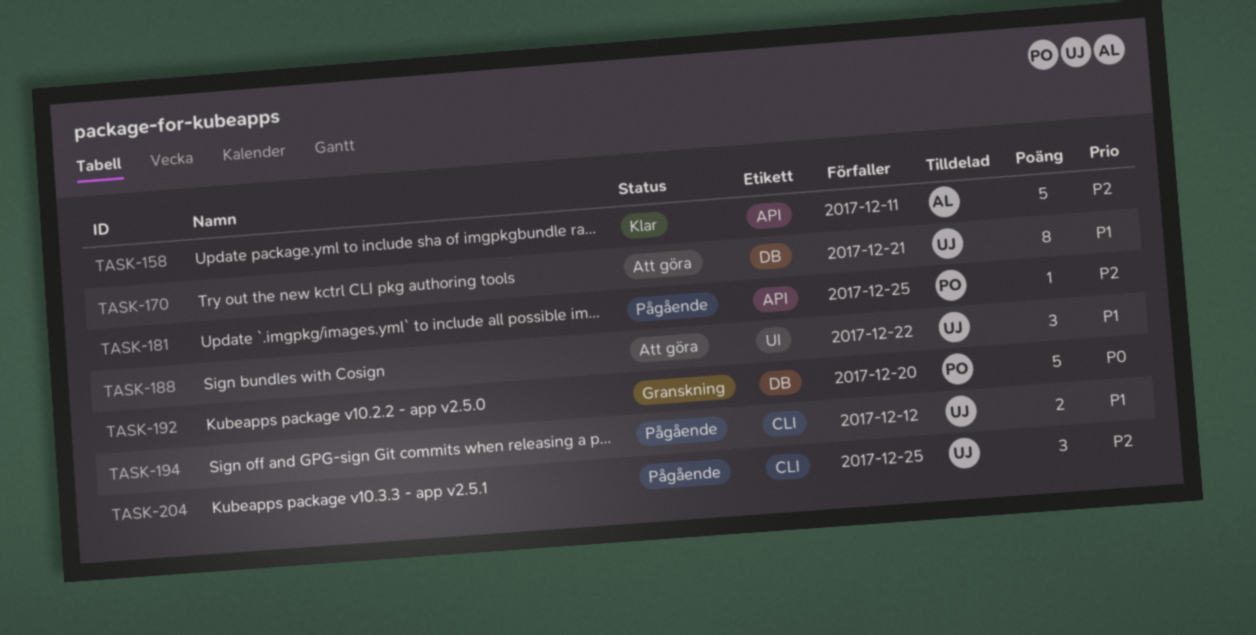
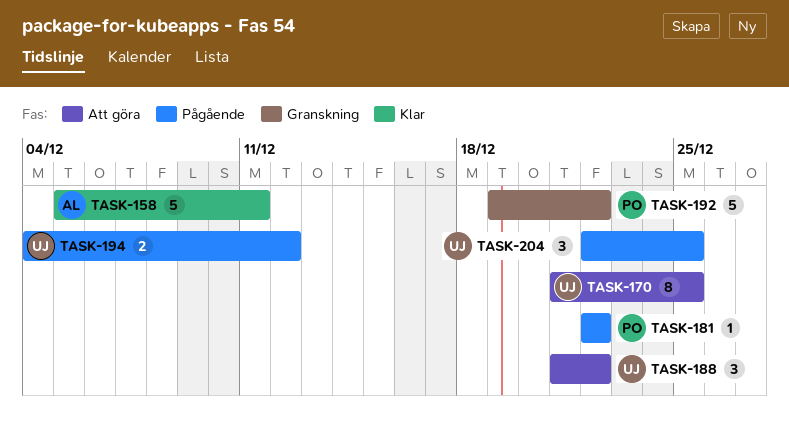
TASK-170, due: Dec 21 -> Dec 25
TASK-181, due: Dec 25 -> Dec 22
TASK-192, due: Dec 20 -> Dec 22

